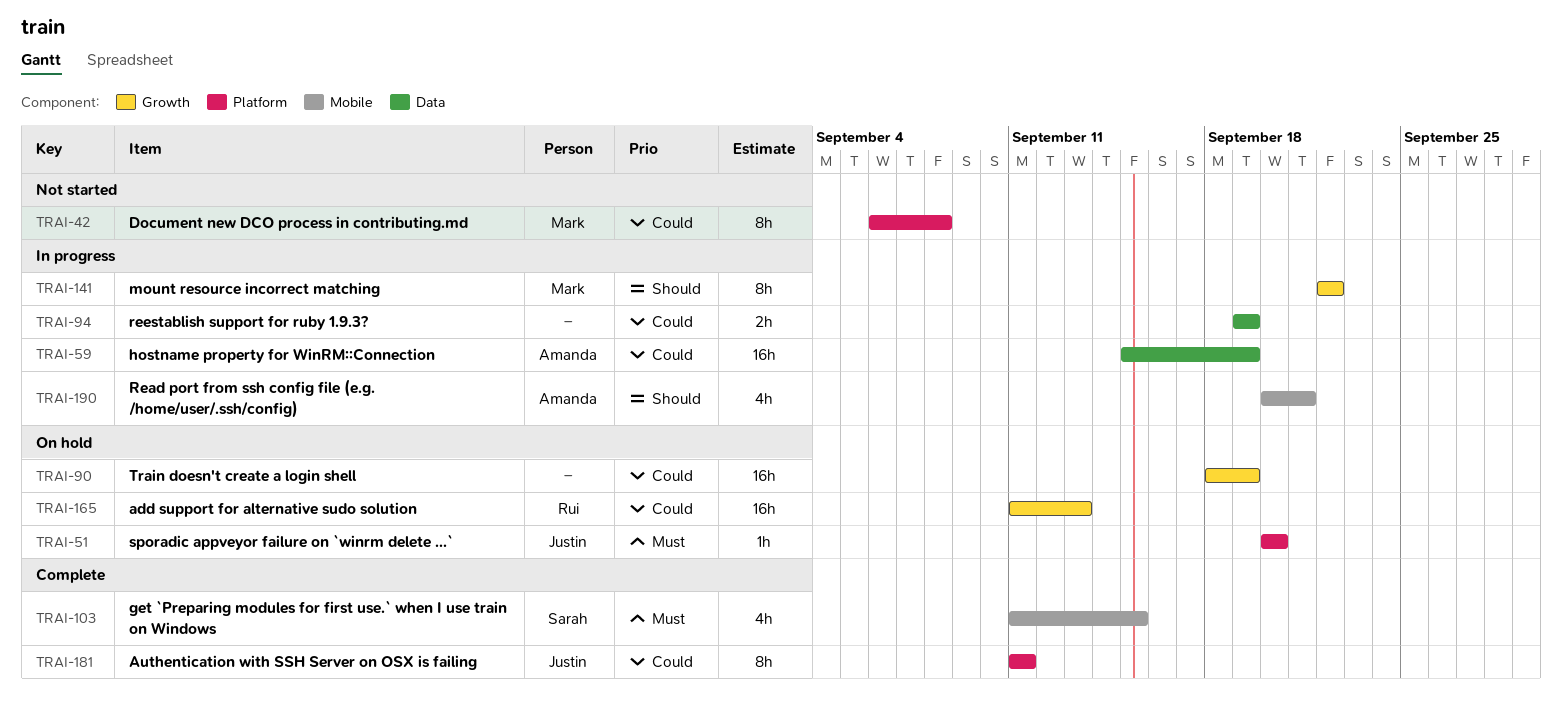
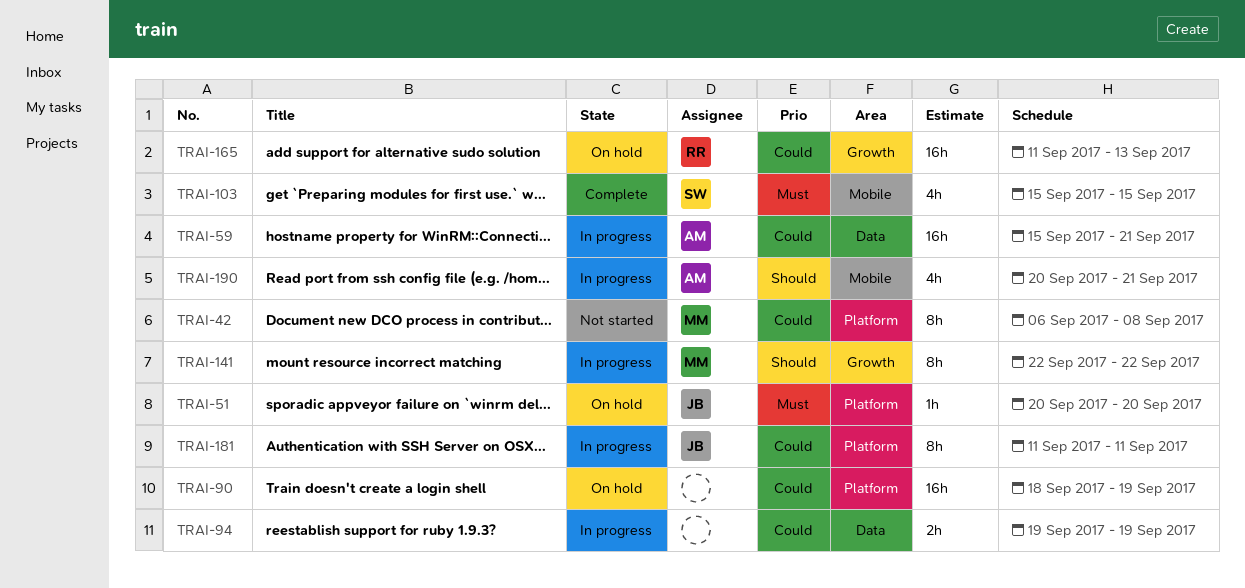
TRAI-59, due: Sep 19 -> Sep 21
TRAI-90, label: Growth -> Platform
TRAI-103, start: Sep 11 -> Sep 15
TRAI-181, status: Complete -> In progress

